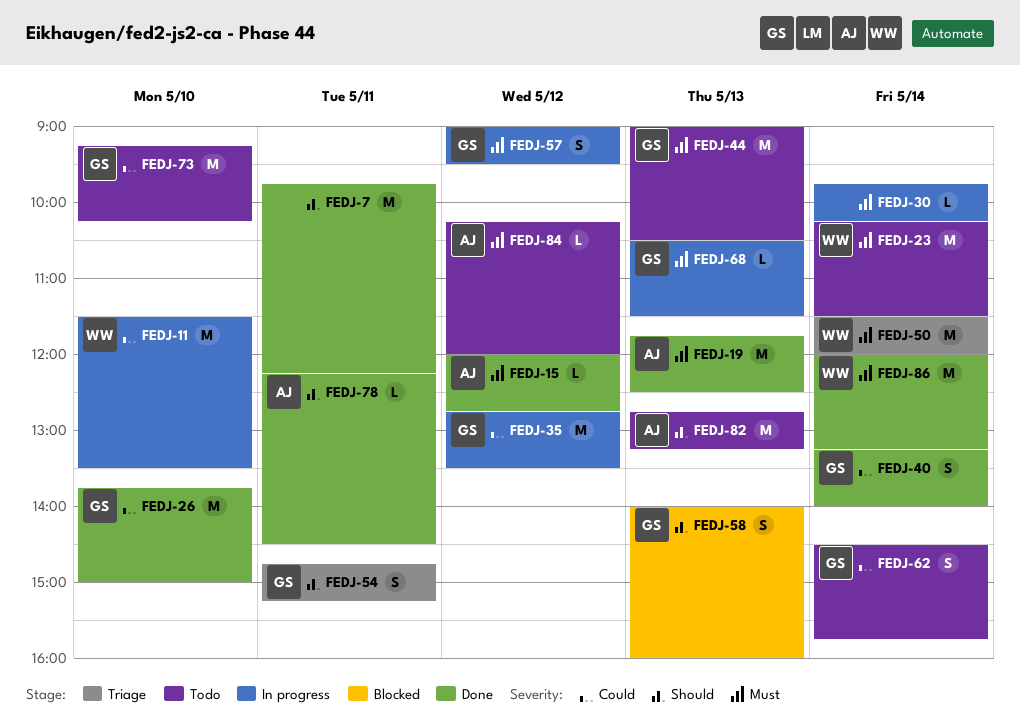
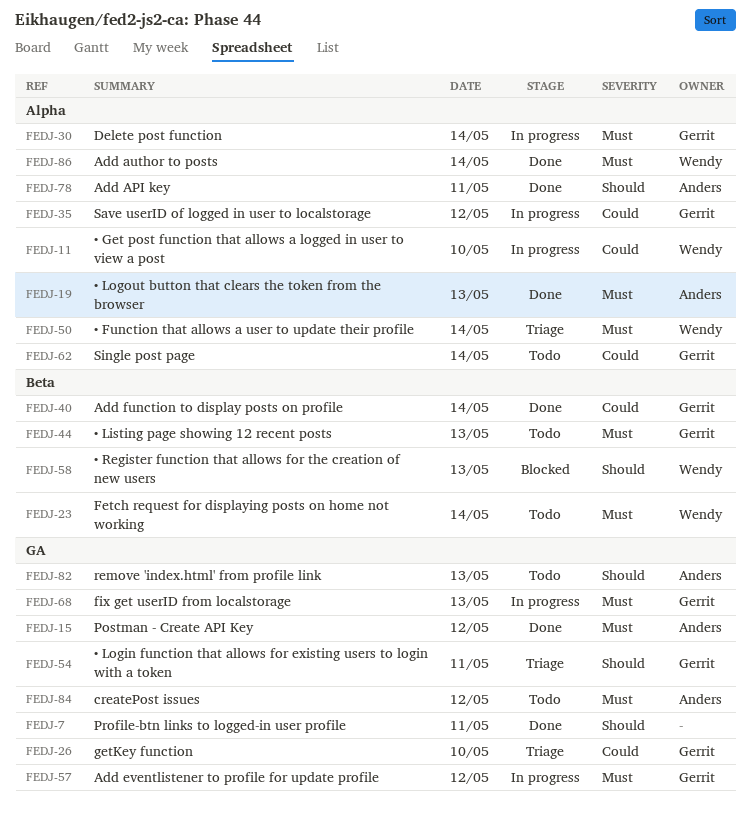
FEDJ-26, status: Done -> Triage
FEDJ-30, owner: none -> Gerrit
FEDJ-58, owner: Gerrit -> Wendy
FEDJ-73: present -> none

